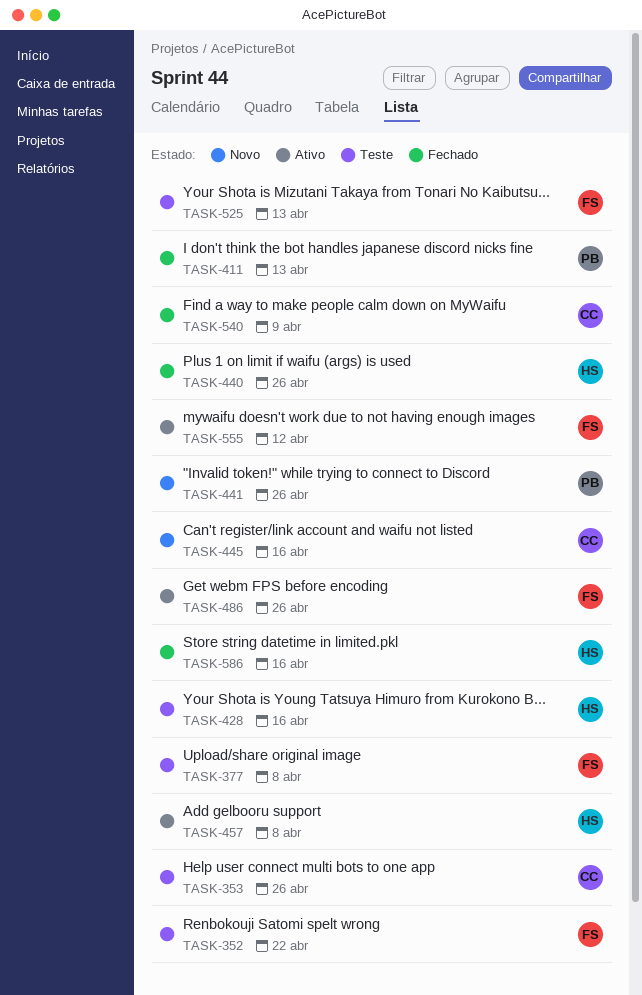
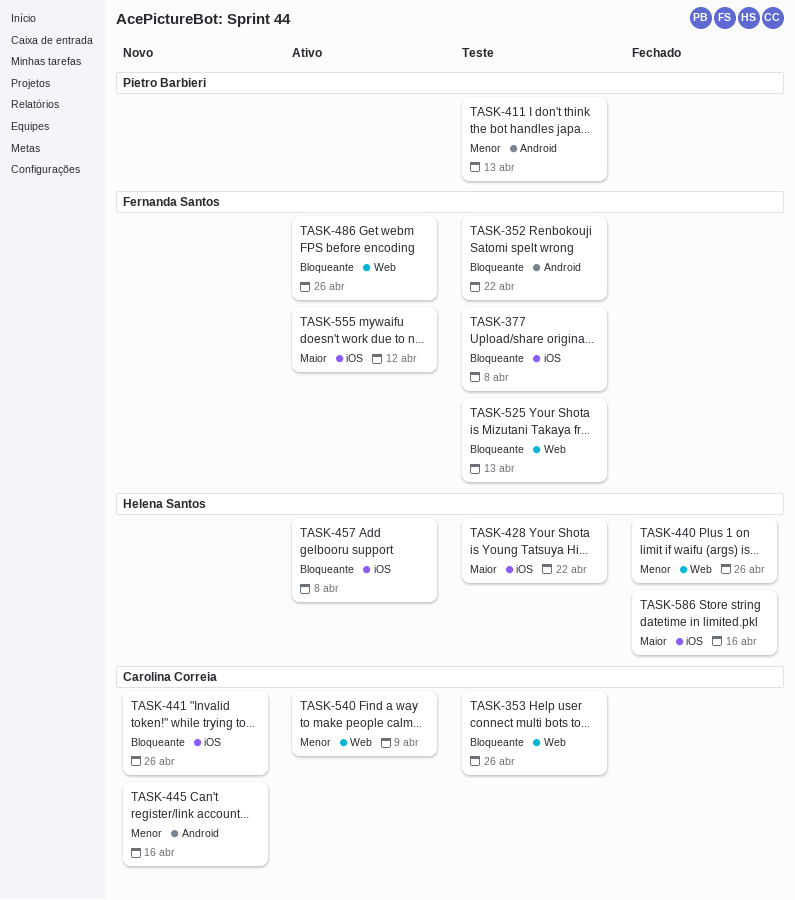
TASK-411, status: Fechado -> Teste
TASK-428, due: Apr 16 -> Apr 22
TASK-441, owner: Pietro Barbieri -> Carolina Correia
TASK-540, status: Fechado -> Ativo

